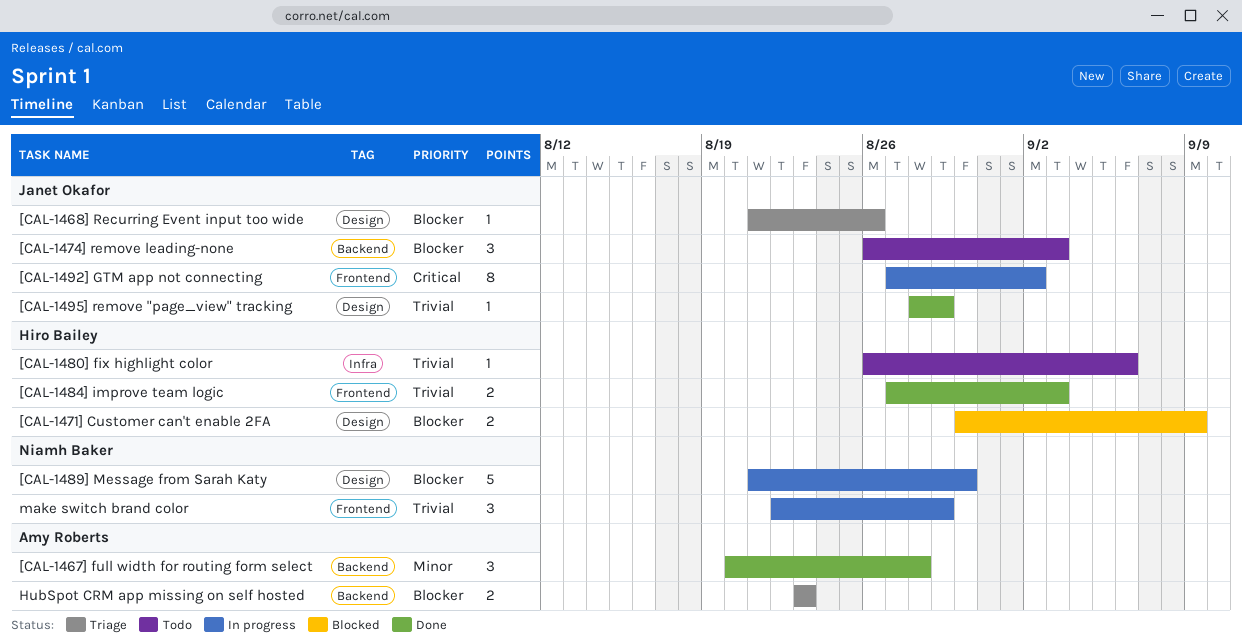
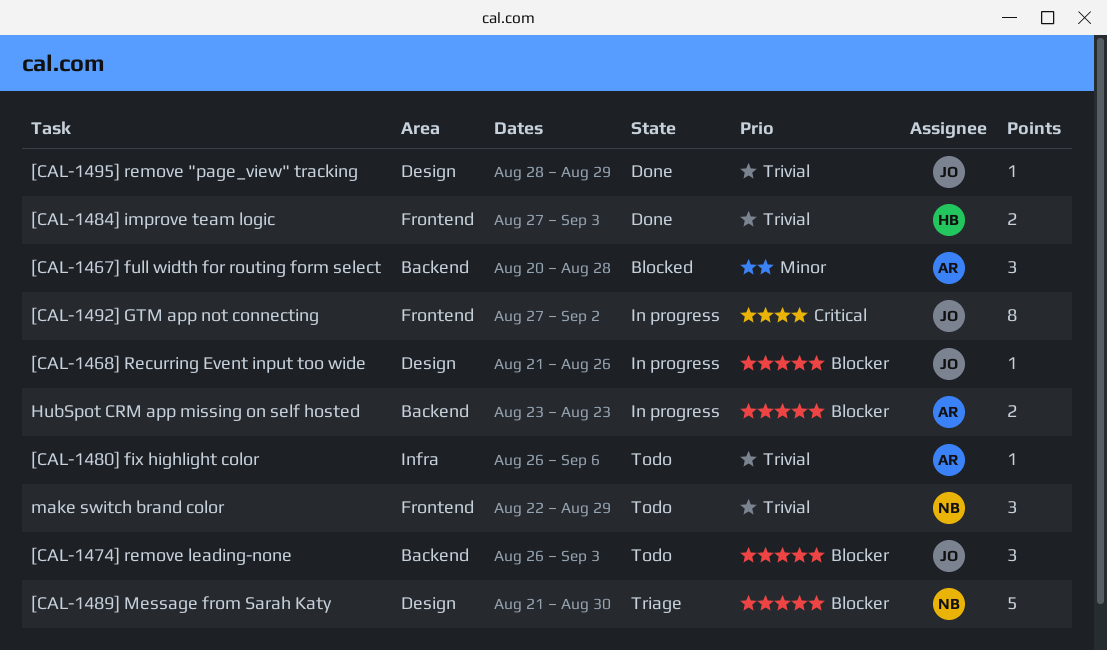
[CAL-1467] full width for routing form select, status: Done -> Blocked
[CAL-1468] Recurring Event input too wide, status: Triage -> In progress
[CAL-1471] Customer can't enable 2FA: present -> none
[CAL-1480] fix highlight color, owner: Hiro Bailey -> Amy Roberts
[CAL-1489] Message from Sarah Katy, status: In progress -> Triage
HubSpot CRM app missing on self hosted, status: Triage -> In progress
make switch brand color, status: In progress -> Todo

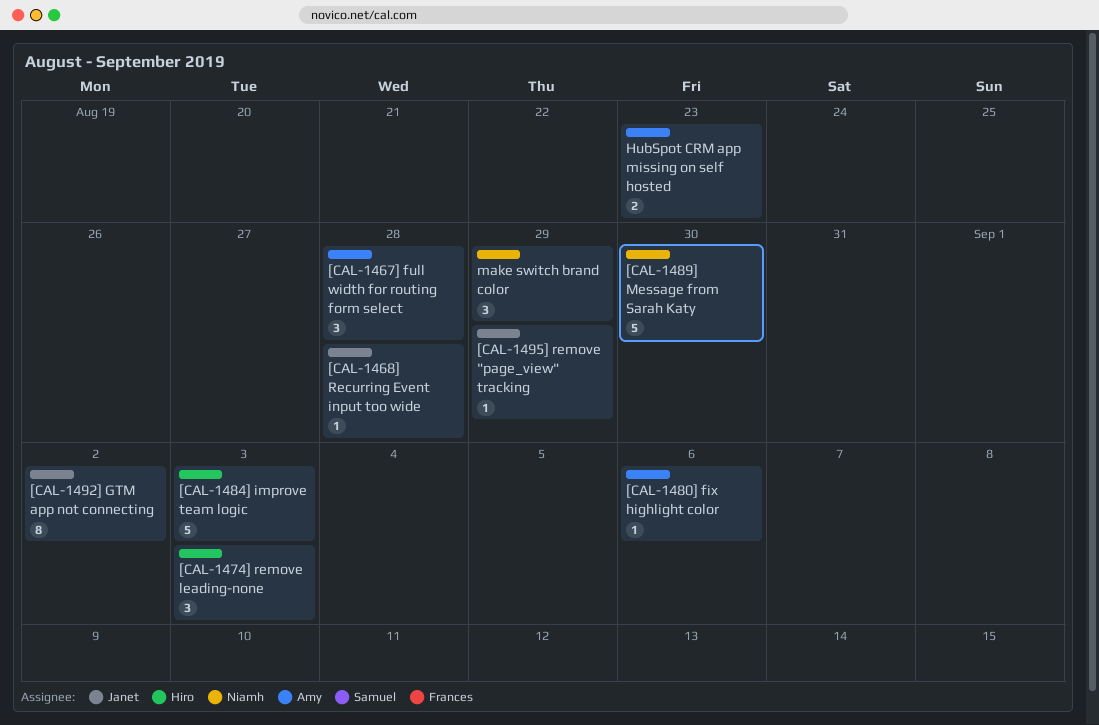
[CAL-1468] Recurring Event input too wide, due: Aug 26 -> Aug 28
[CAL-1474] remove leading-none, owner: Janet -> Hiro
[CAL-1484] improve team logic, estimate: 2 -> 5

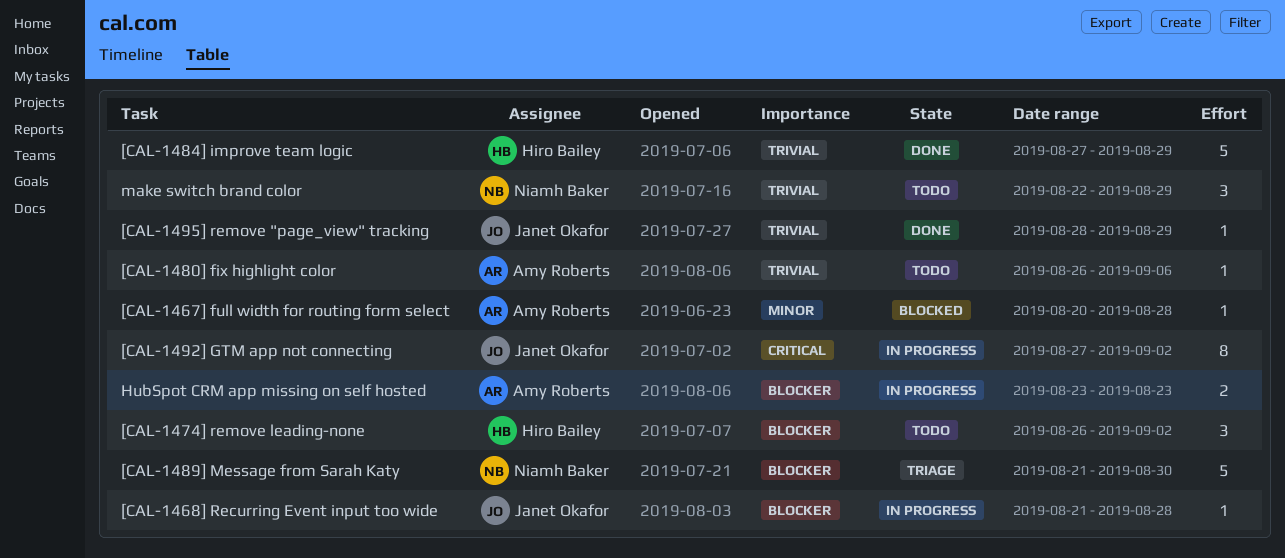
[CAL-1467] full width for routing form select, estimate: 3 -> 1
[CAL-1474] remove leading-none, due: Sep 3 -> Sep 2
[CAL-1484] improve team logic, due: Sep 3 -> Aug 29

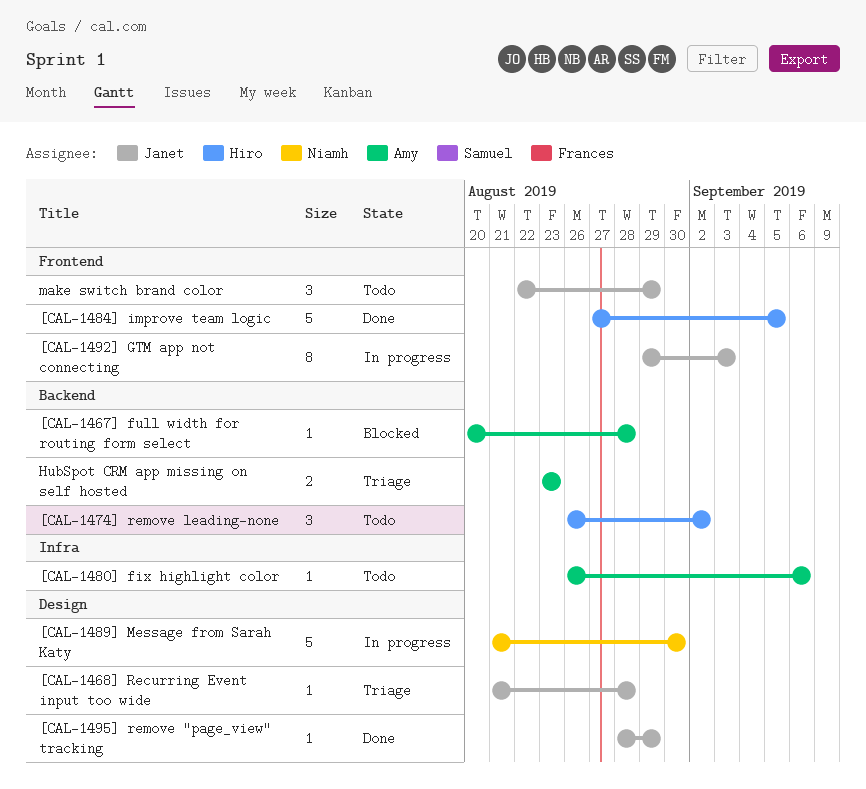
[CAL-1468] Recurring Event input too wide, status: In progress -> Triage
[CAL-1484] improve team logic, due: Aug 29 -> Sep 5
[CAL-1489] Message from Sarah Katy, status: Triage -> In progress
[CAL-1492] GTM app not connecting, start: Aug 27 -> Aug 29
[CAL-1492] GTM app not connecting, due: Sep 2 -> Sep 3
HubSpot CRM app missing on self hosted, status: In progress -> Triage
make switch brand color, owner: Niamh Baker -> Janet Okafor

